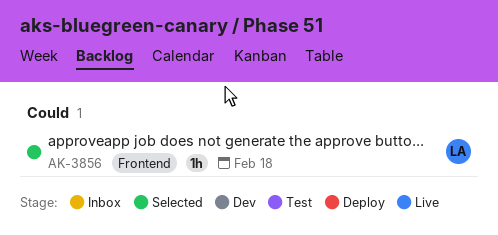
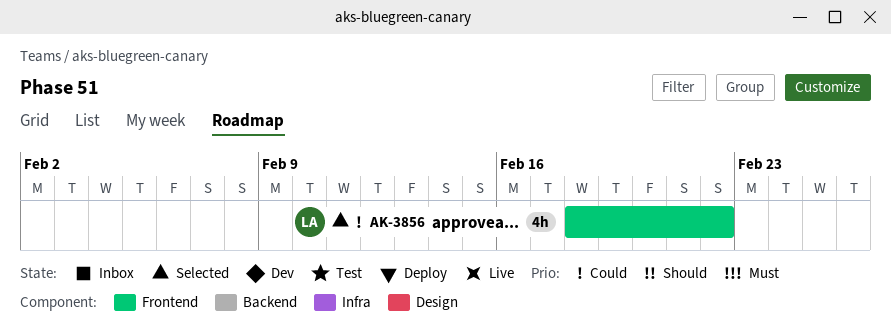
AK-3856, estimate: 1h -> 4h
AK-3856, due: Feb 18 -> Feb 22

